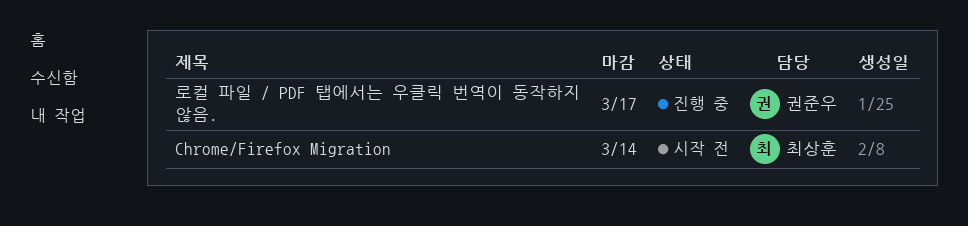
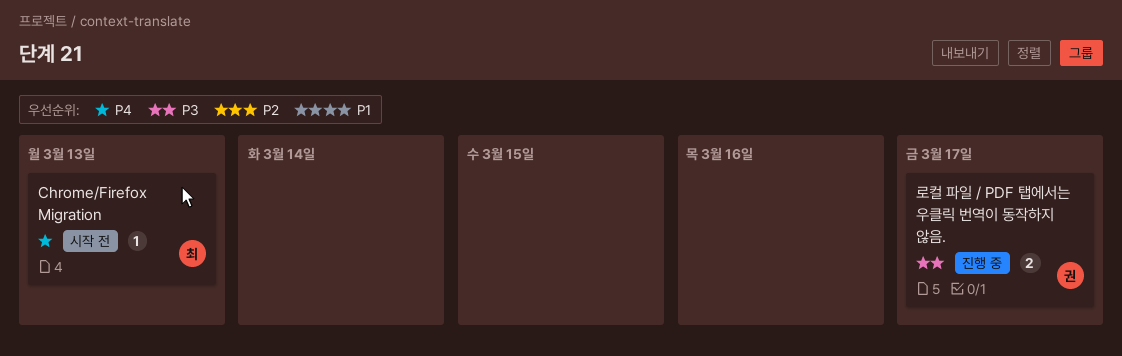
Chrome/Firefox Migration, due: Mar 14 -> Mar 13

